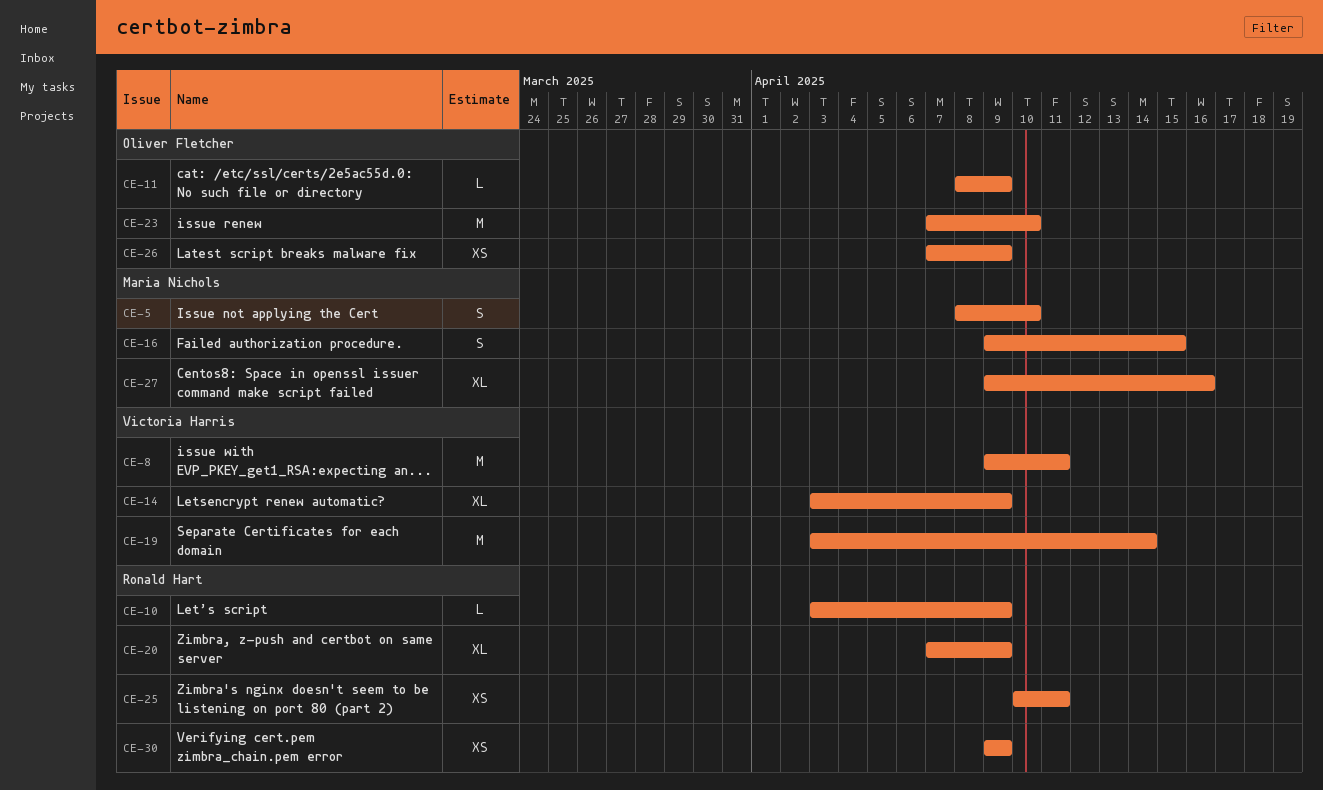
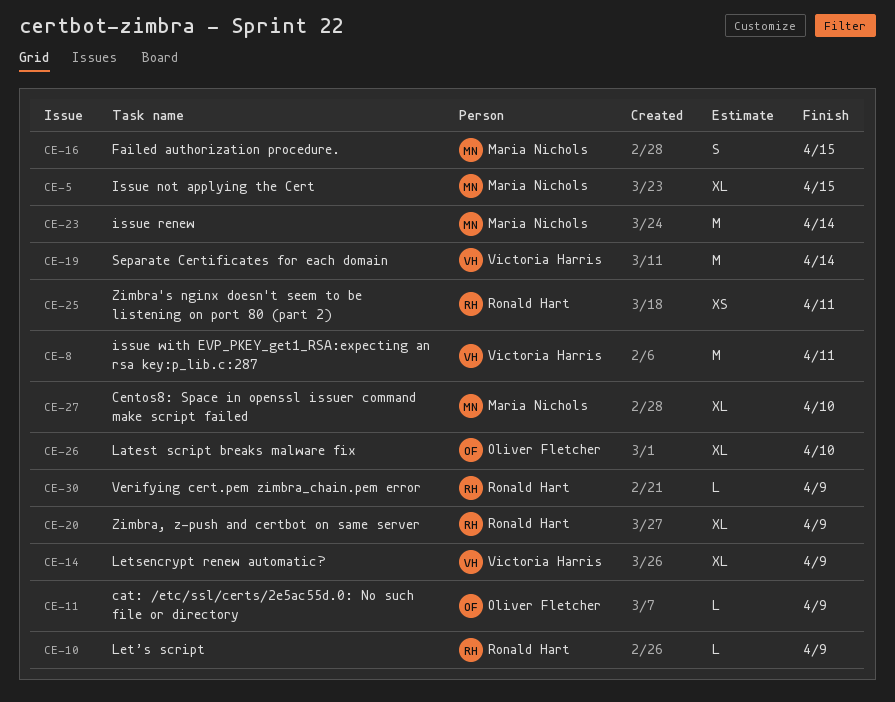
CE-5, estimate: S -> XL
CE-5, due: Apr 10 -> Apr 15
CE-23, owner: Oliver Fletcher -> Maria Nichols
CE-23, due: Apr 10 -> Apr 14
CE-26, estimate: XS -> XL
CE-26, due: Apr 9 -> Apr 10
CE-27, due: Apr 16 -> Apr 10
CE-30, estimate: XS -> L

